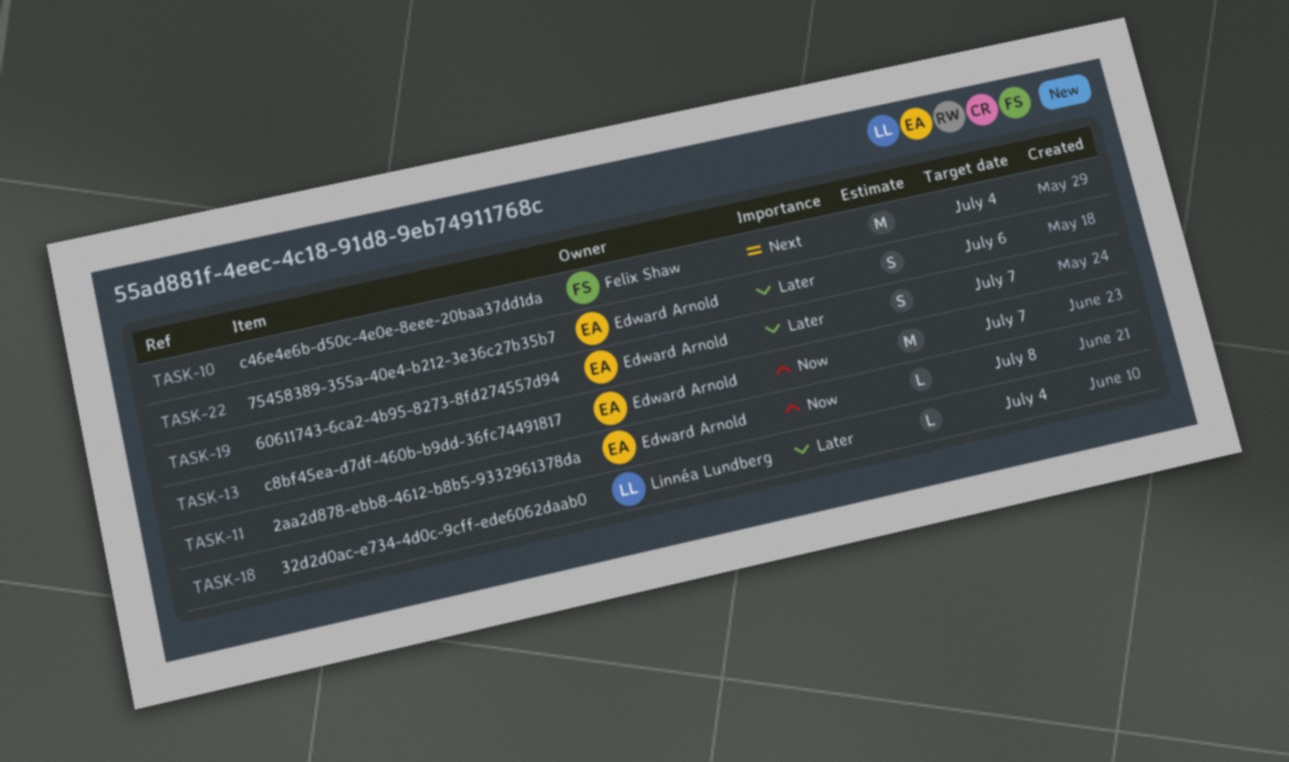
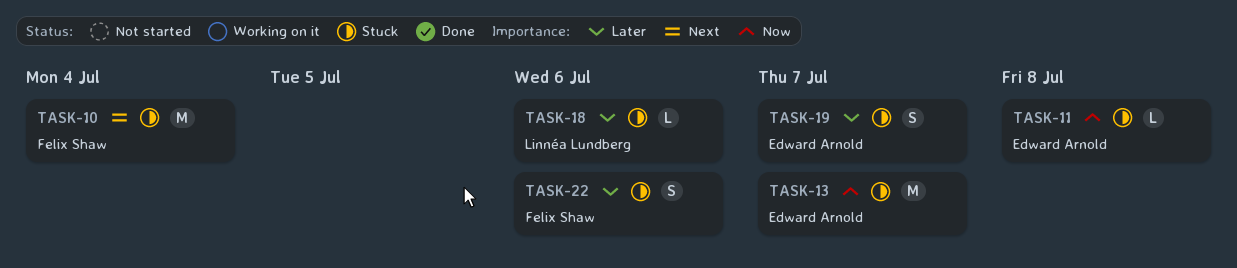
TASK-18, due: Jul 4 -> Jul 6
TASK-22, owner: Edward Arnold -> Felix Shaw

